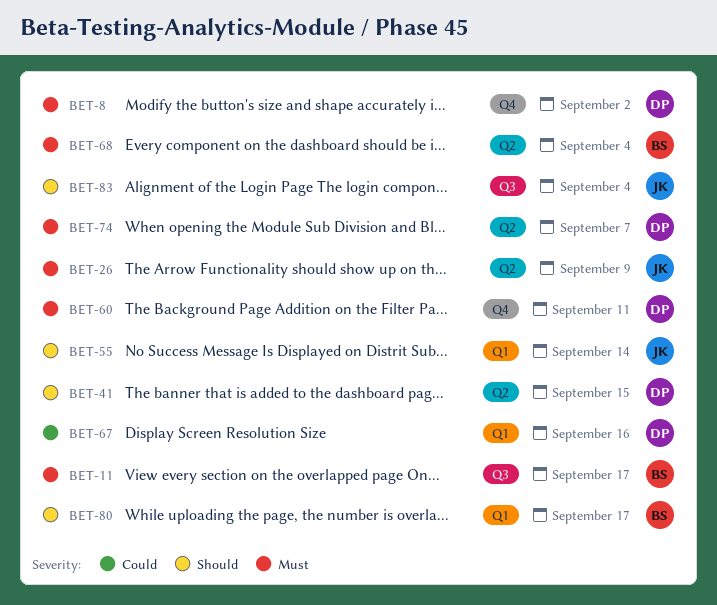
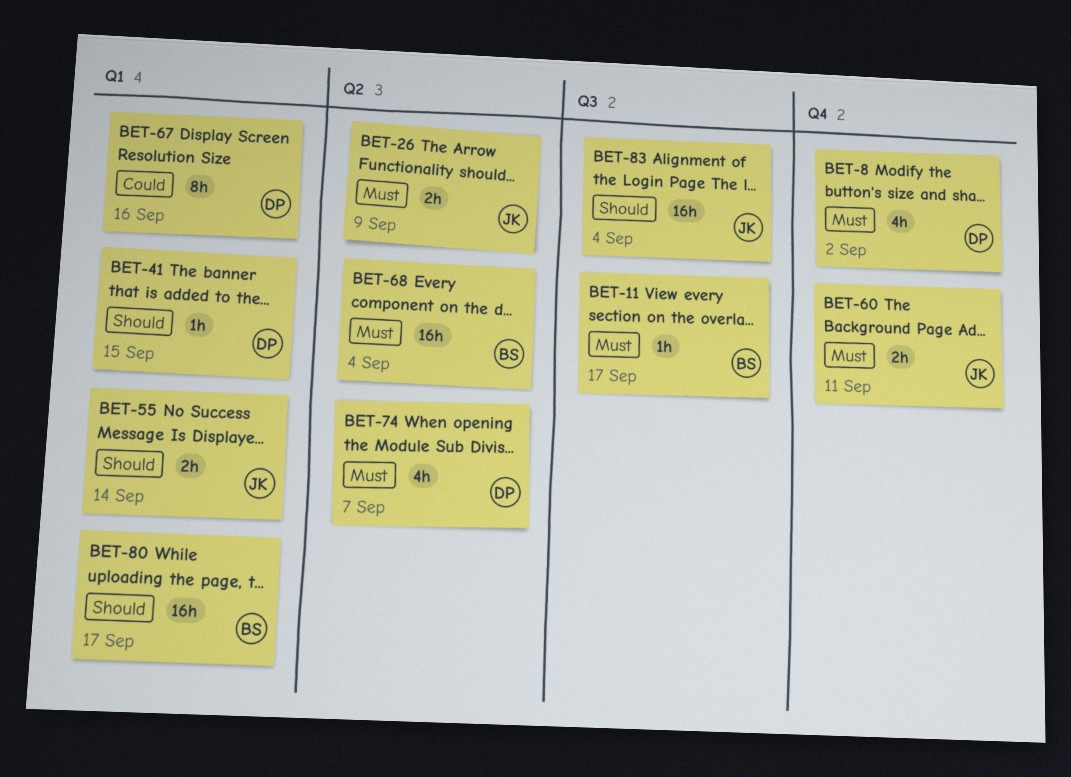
BET-41, label: Q2 -> Q1
BET-60, owner: DP -> JK

